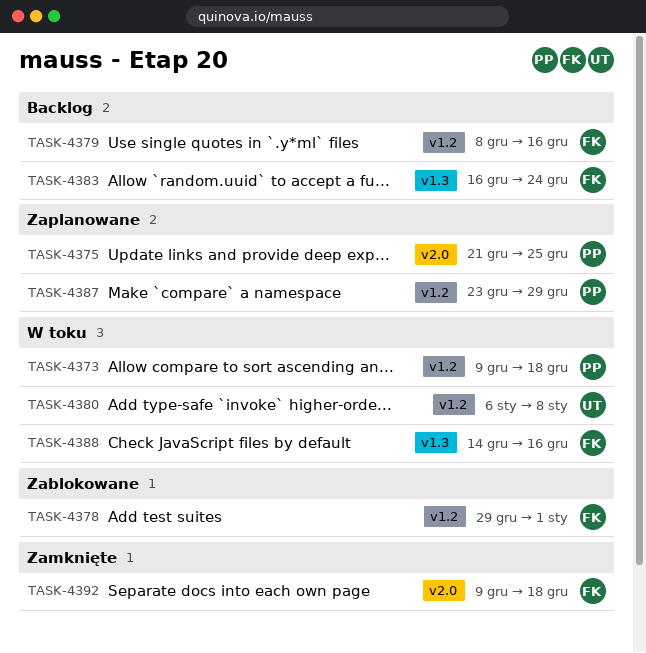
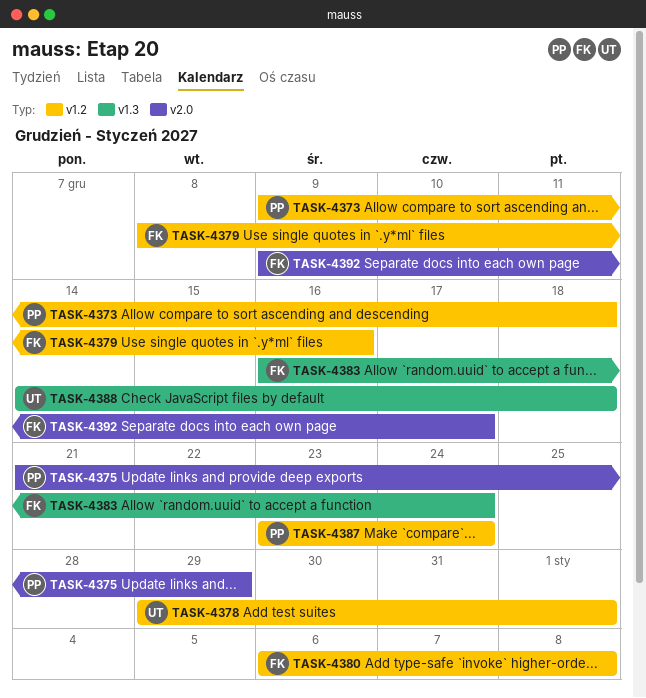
TASK-4375, due: Dec 25 -> Dec 29
TASK-4378, owner: FK -> UT
TASK-4380, owner: UT -> FK
TASK-4387, due: Dec 29 -> Dec 24
TASK-4388, owner: FK -> UT
TASK-4388, due: Dec 16 -> Dec 18
TASK-4392, due: Dec 18 -> Dec 17

